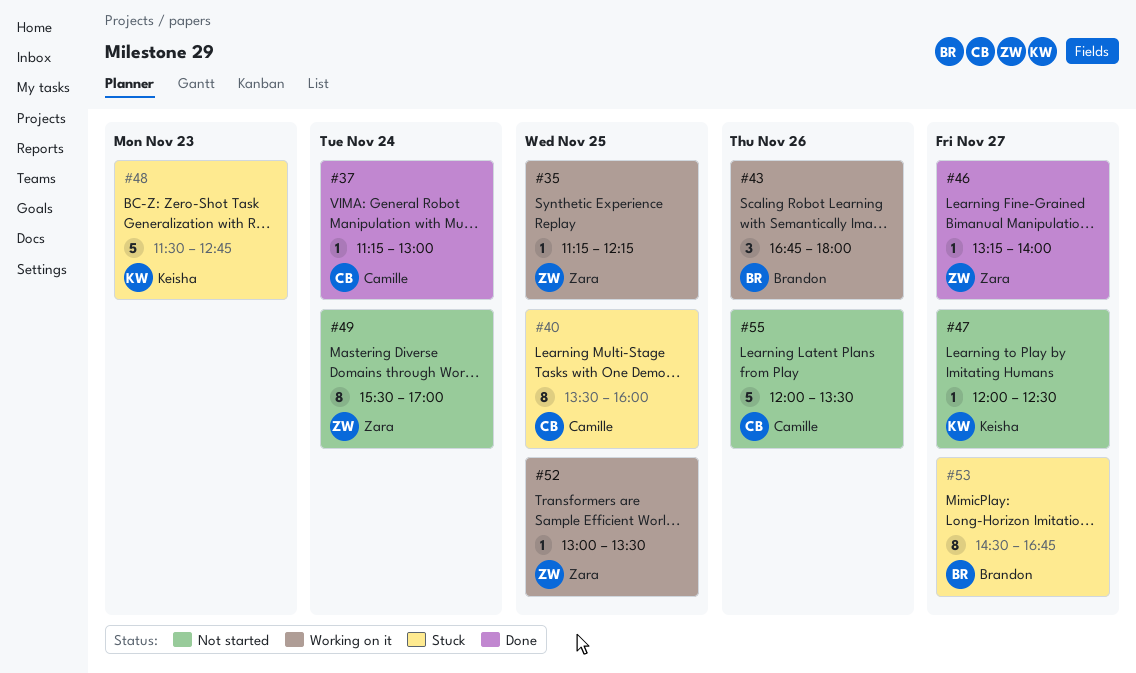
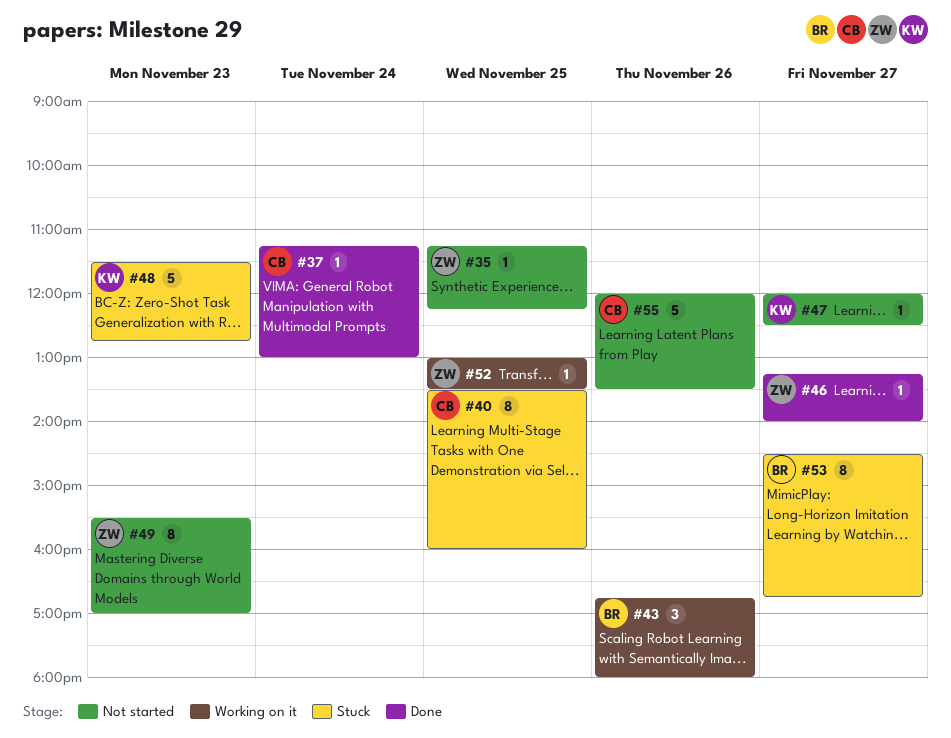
#35, status: Working on it -> Not started
#49, day: Nov 24 -> Nov 23

